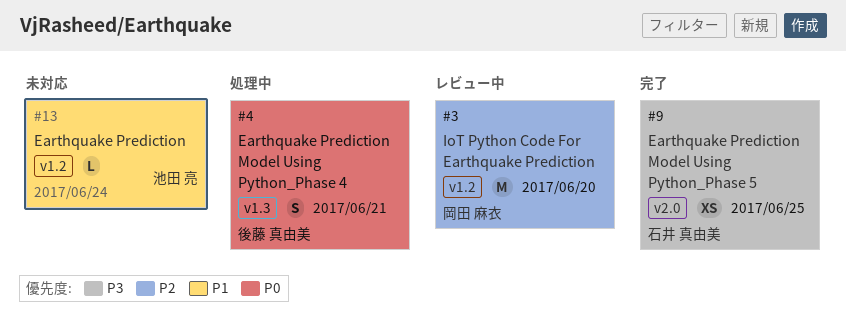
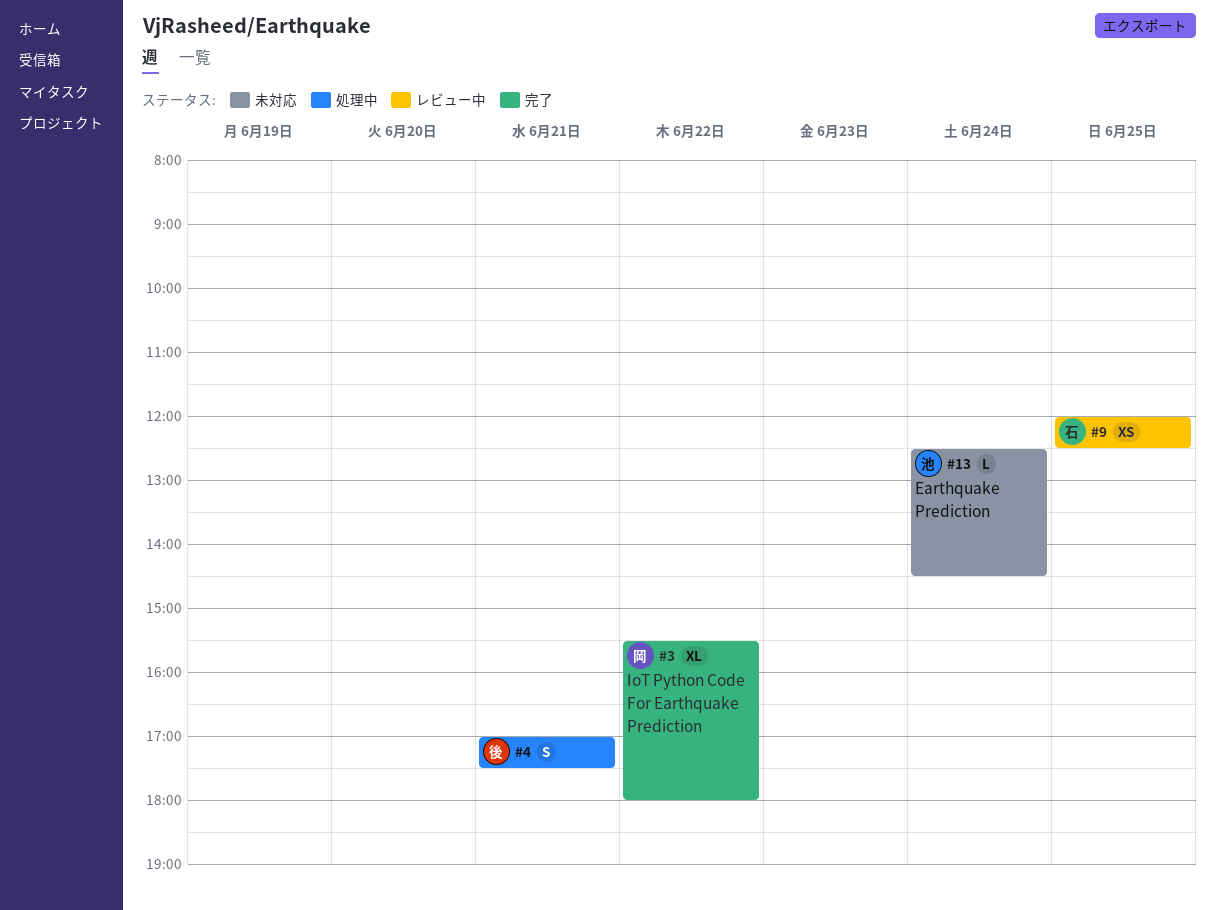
#3, status: レビュー中 -> 完了
#3, estimate: M -> XL
#3, day: Jun 20 -> Jun 22
#9, status: 完了 -> レビュー中

